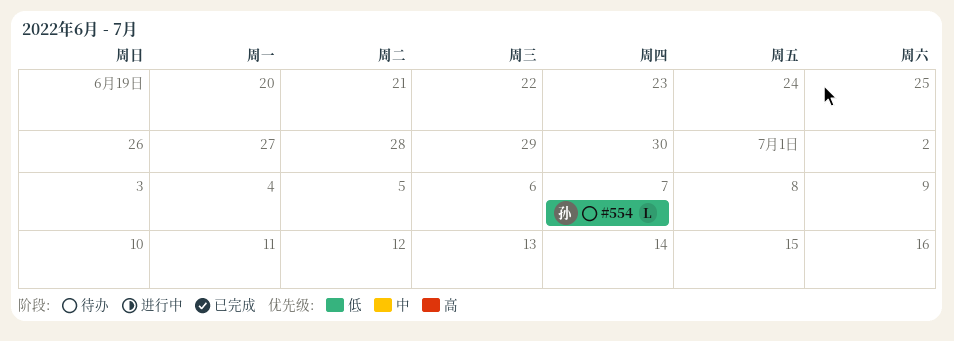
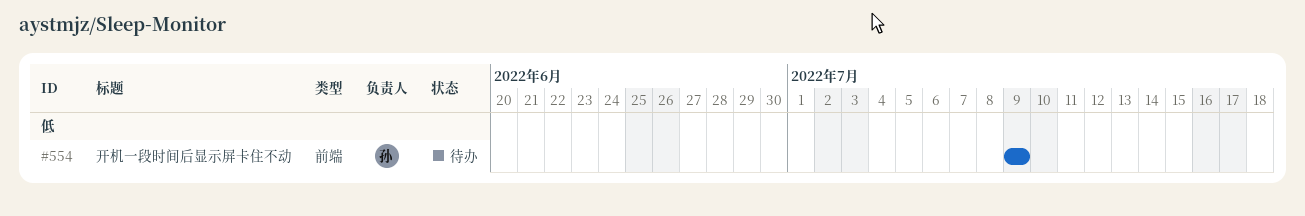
#554, start: Jul 7 -> Jul 9
#554, due: Jul 7 -> Jul 9

